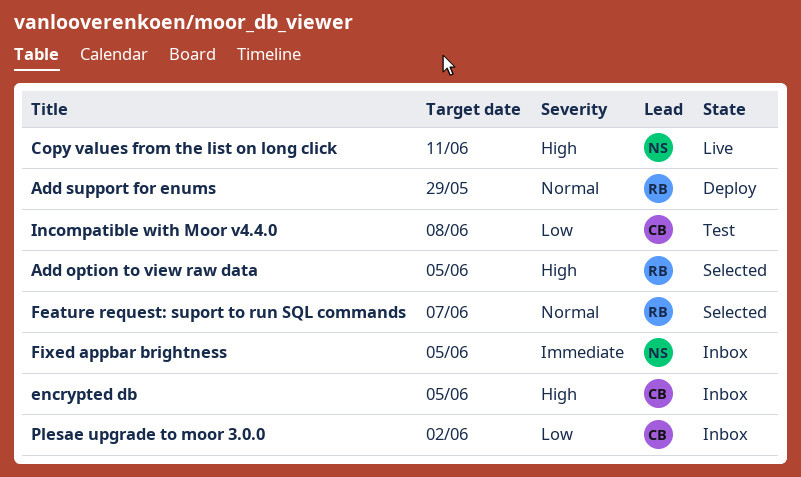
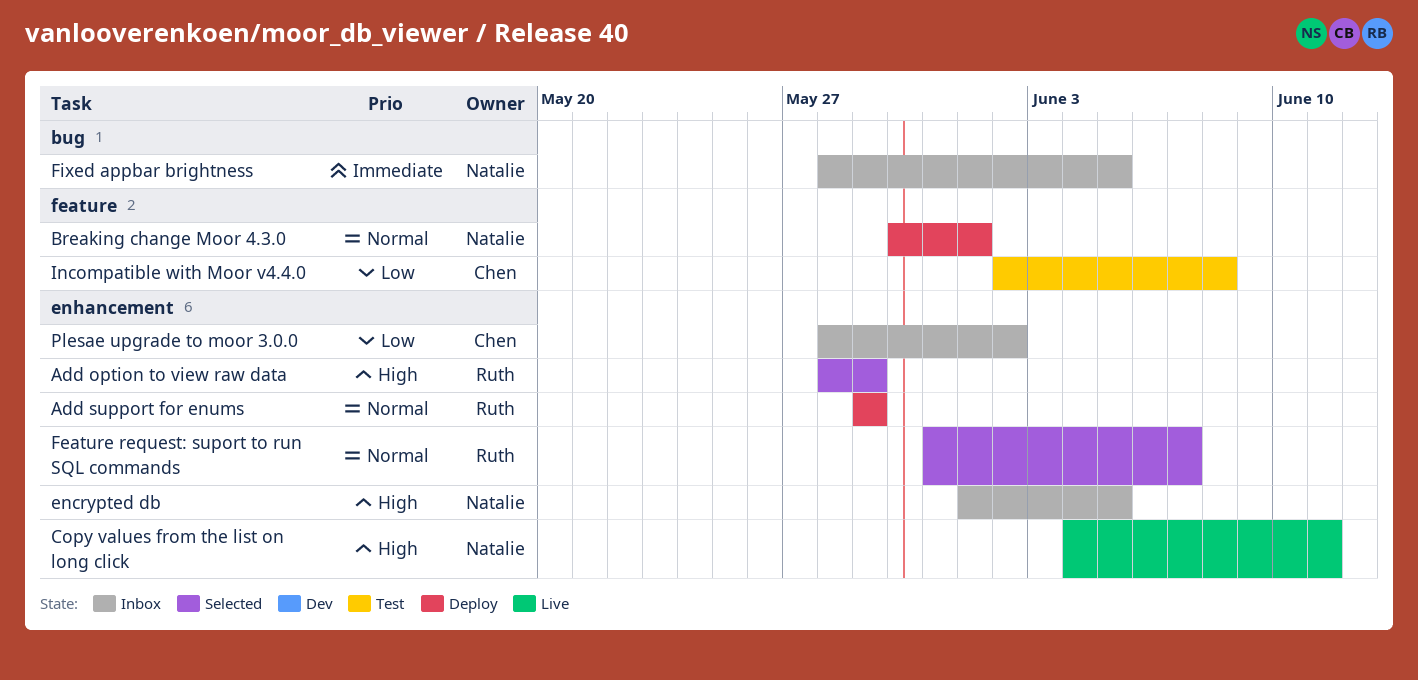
Add option to view raw data, due: Jun 5 -> May 29
Breaking change Moor 4.3.0: none -> present
encrypted db, owner: Chen -> Natalie

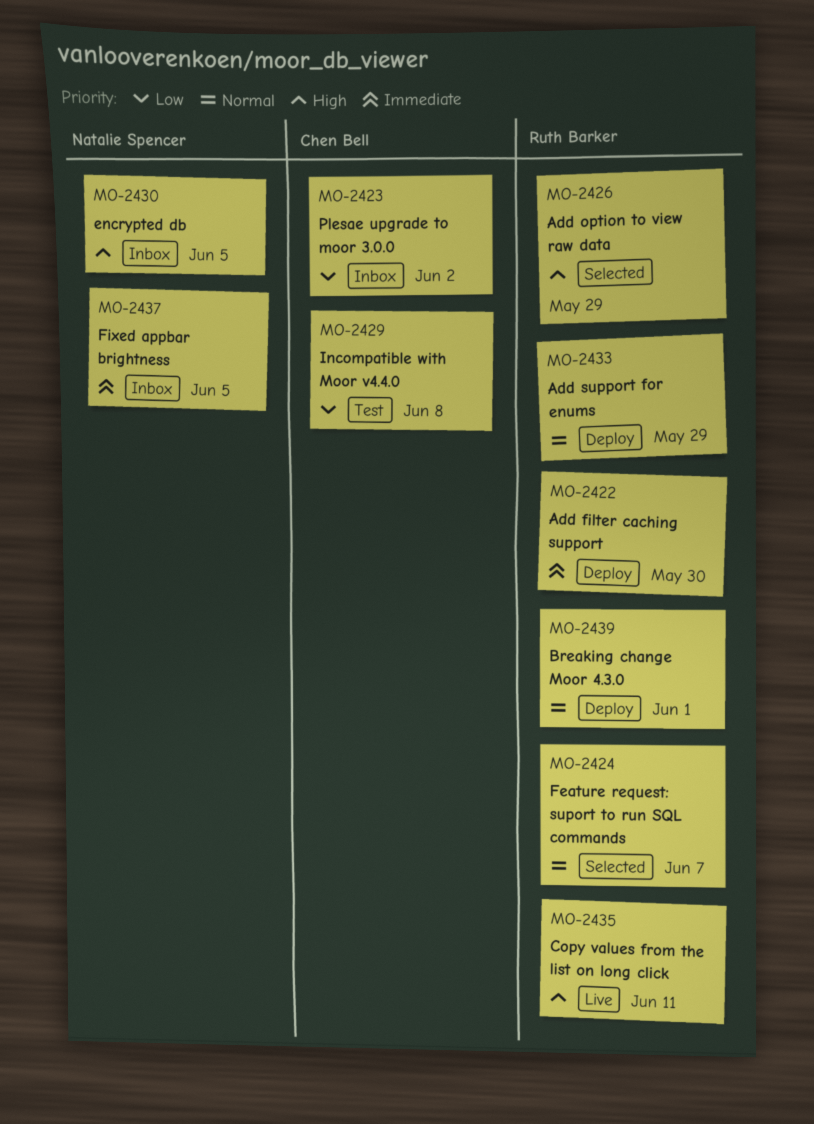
Add filter caching support: none -> present
Breaking change Moor 4.3.0, owner: Natalie Spencer -> Ruth Barker
Copy values from the list on long click, owner: Natalie Spencer -> Ruth Barker

